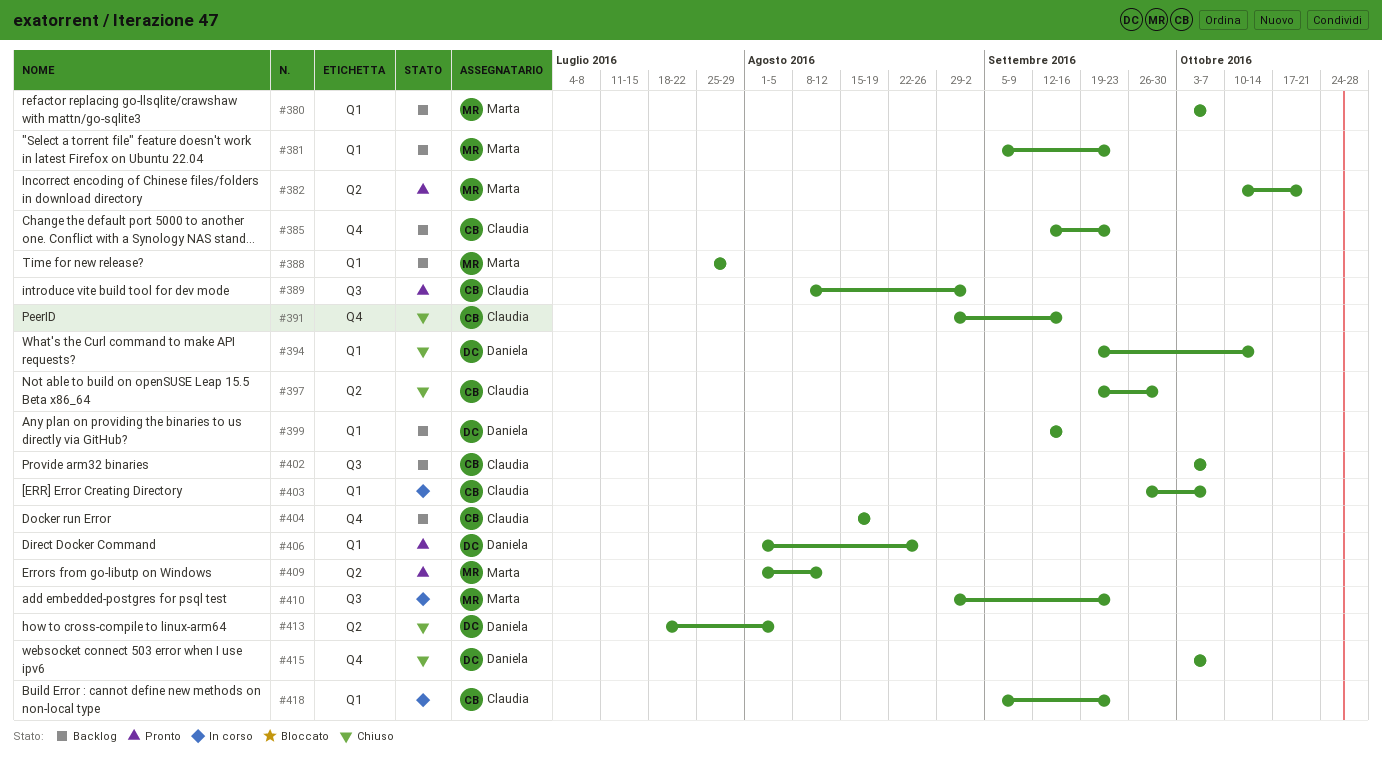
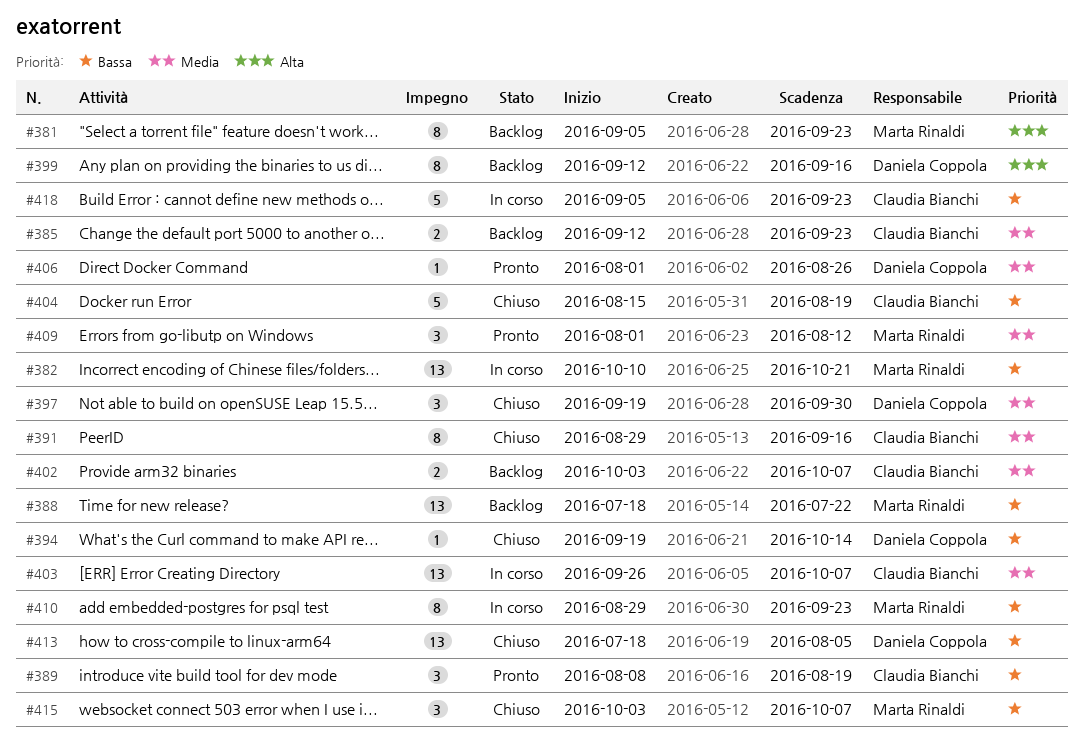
#380: present -> none
#382, status: Pronto -> In corso
#388, start: Jul 25 -> Jul 18
#388, due: Jul 29 -> Jul 22
#389, due: Sep 2 -> Aug 19
#397, owner: Claudia Bianchi -> Daniela Coppola
#404, status: Backlog -> Chiuso
#415, owner: Daniela Coppola -> Marta Rinaldi

